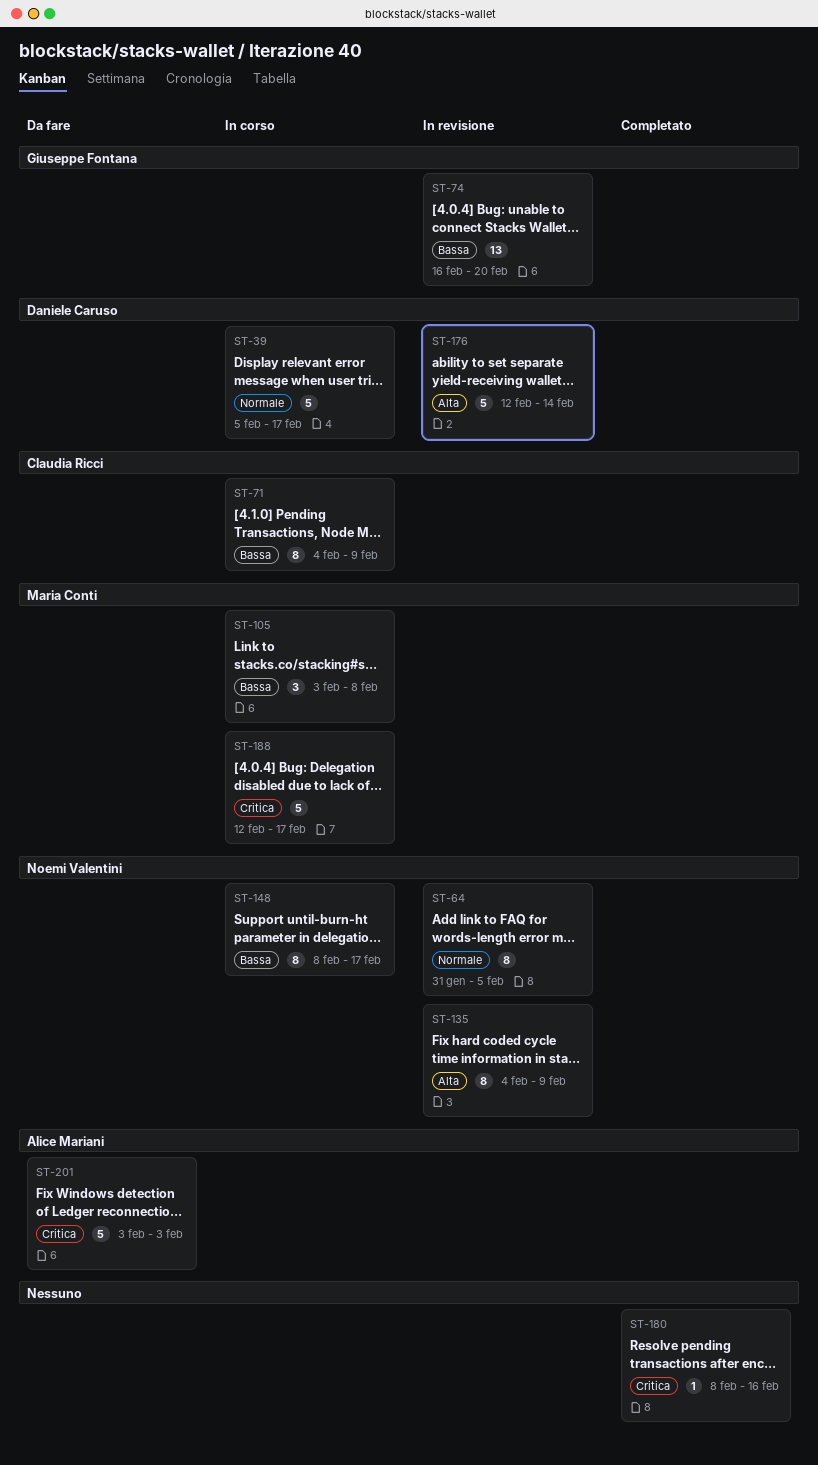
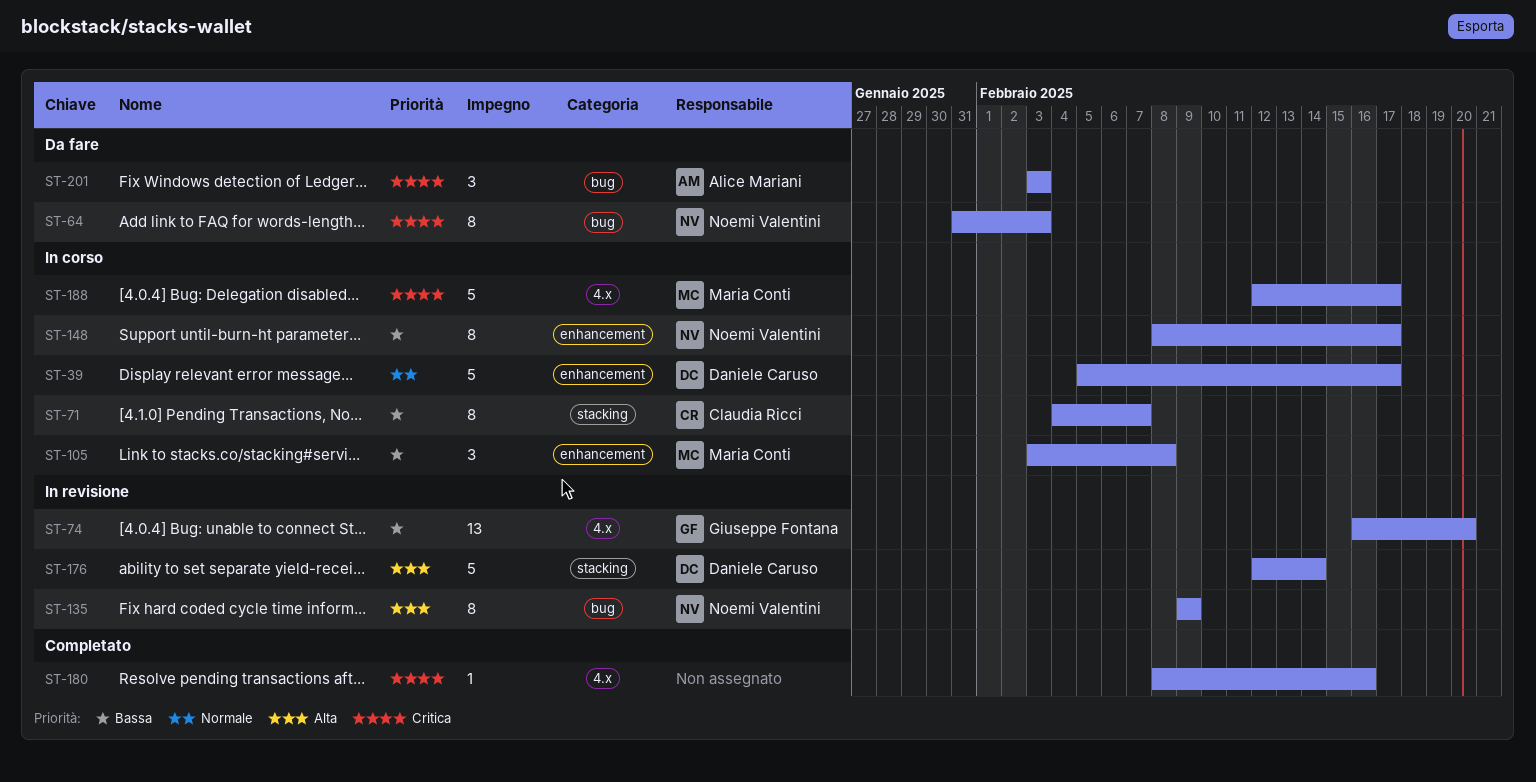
ST-64, status: In revisione -> Da fare
ST-64, priority: Normale -> Critica
ST-64, due: Feb 5 -> Feb 3
ST-71, due: Feb 9 -> Feb 7
ST-135, start: Feb 4 -> Feb 9
ST-201, estimate: 5 -> 3

